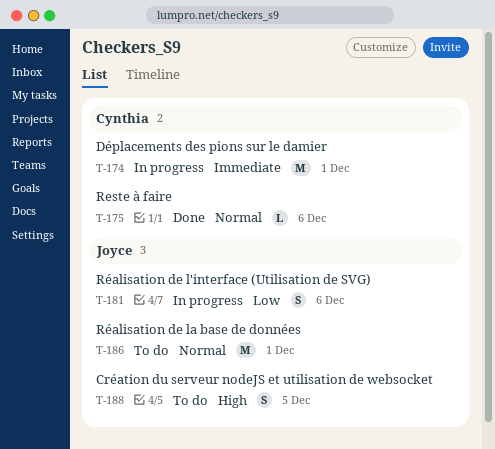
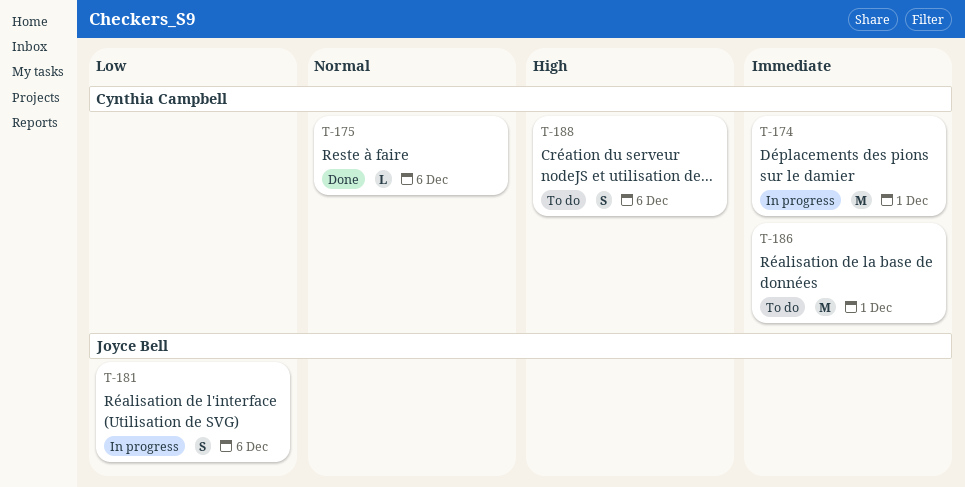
T-186, owner: Joyce Bell -> Cynthia Campbell
T-186, priority: Normal -> Immediate
T-188, owner: Joyce Bell -> Cynthia Campbell
T-188, due: Dec 5 -> Dec 6

